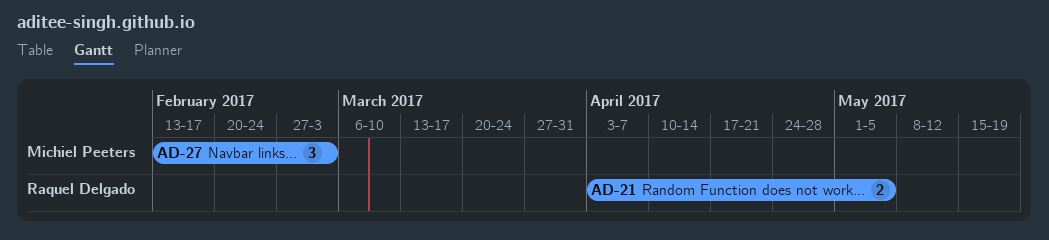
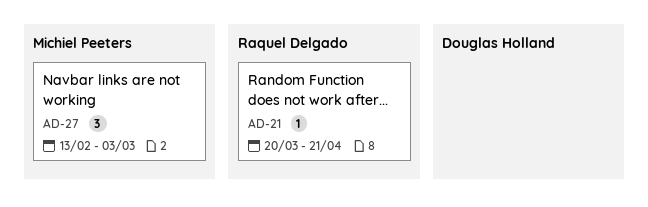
AD-21, estimate: 2 -> 1
AD-21, start: Apr 3 -> Mar 20
AD-21, due: May 5 -> Apr 21

